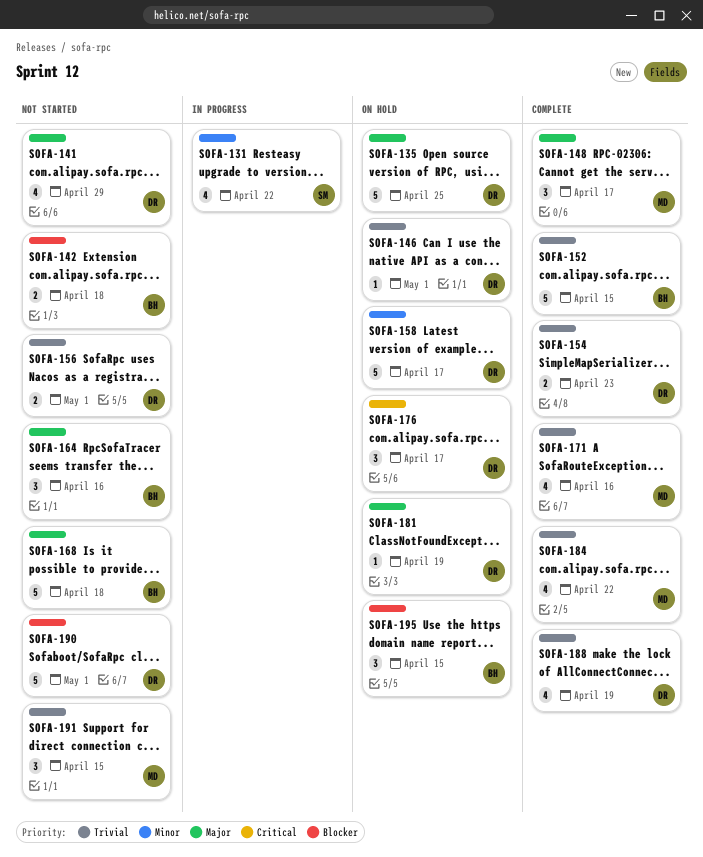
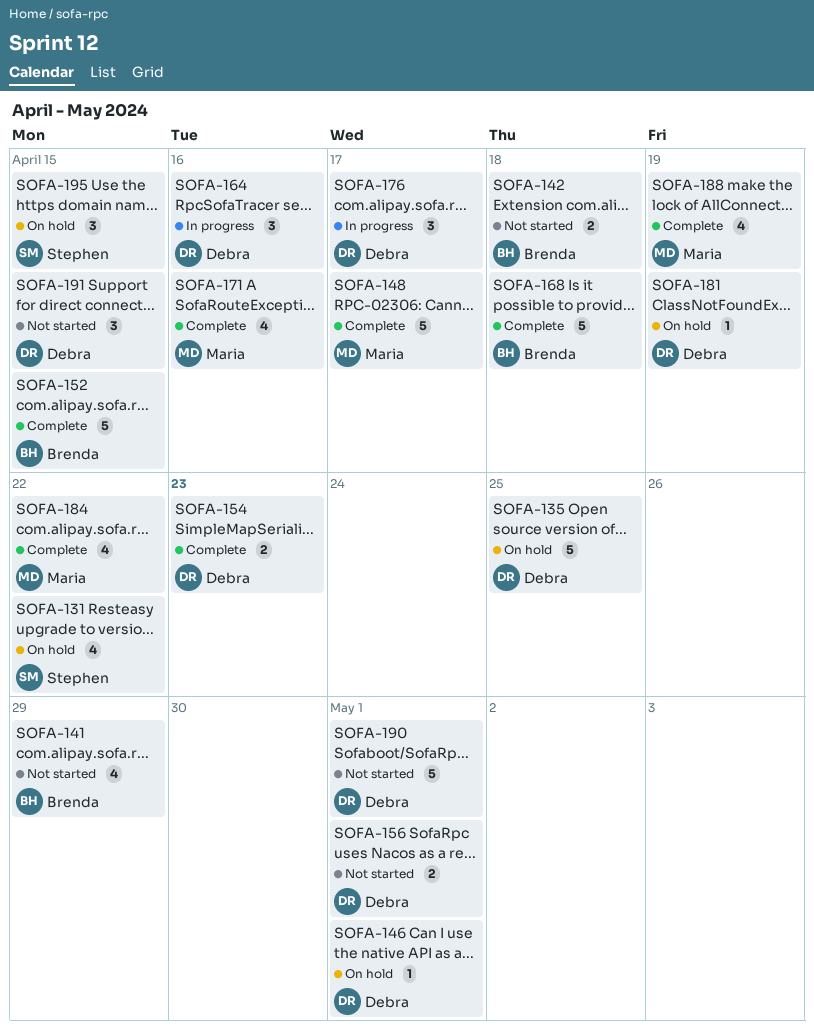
SOFA-131, status: In progress -> On hold
SOFA-141, owner: Debra -> Brenda
SOFA-148, estimate: 3 -> 5
SOFA-158: present -> none
SOFA-164, status: Not started -> In progress
SOFA-164, owner: Brenda -> Debra
SOFA-168, status: Not started -> Complete
SOFA-176, status: On hold -> In progress
SOFA-188, owner: Debra -> Maria
SOFA-191, owner: Maria -> Debra
SOFA-195, owner: Brenda -> Stephen

